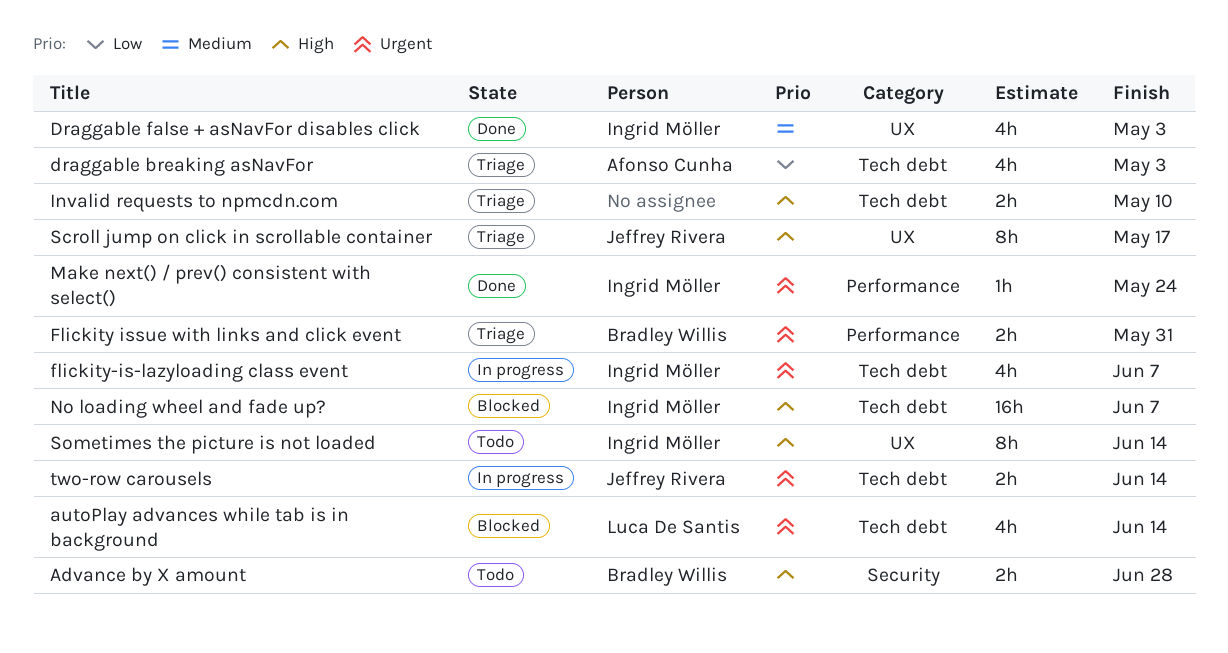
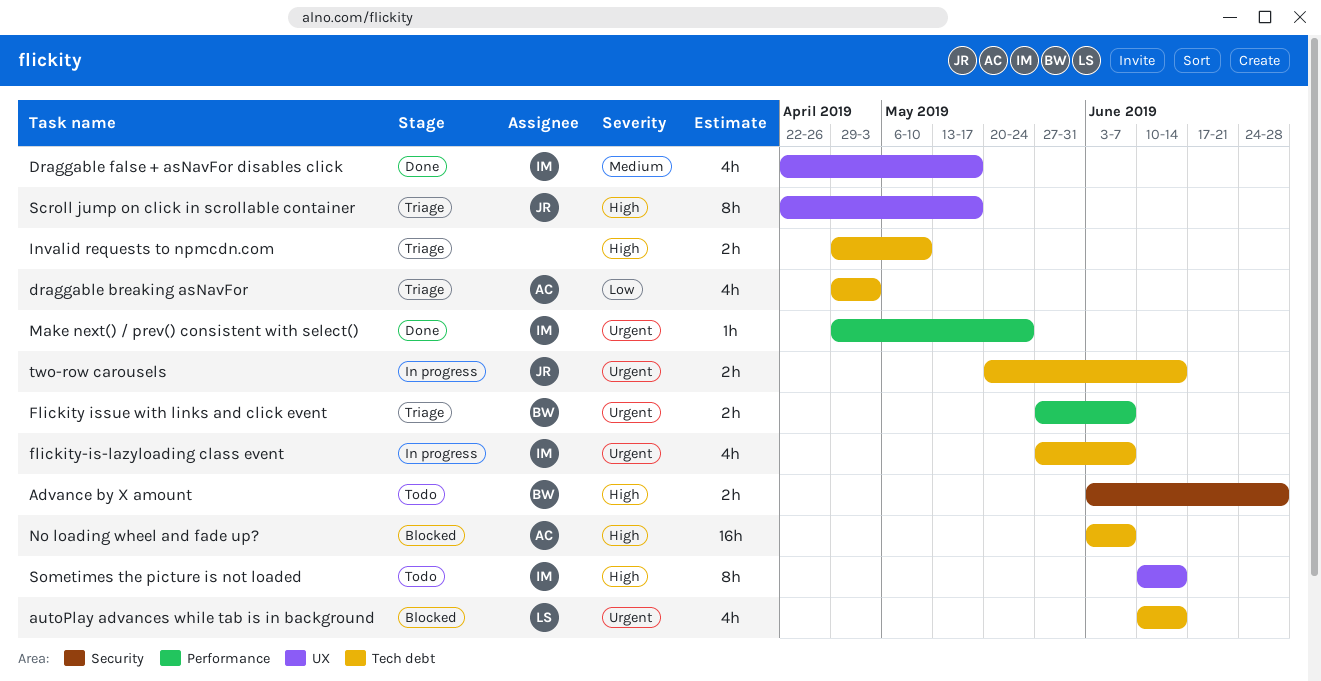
Draggable false + asNavFor disables click, due: May 3 -> May 17
Flickity issue with links and click event, due: May 31 -> Jun 7
No loading wheel and fade up?, owner: Ingrid Möller -> Afonso Cunha

